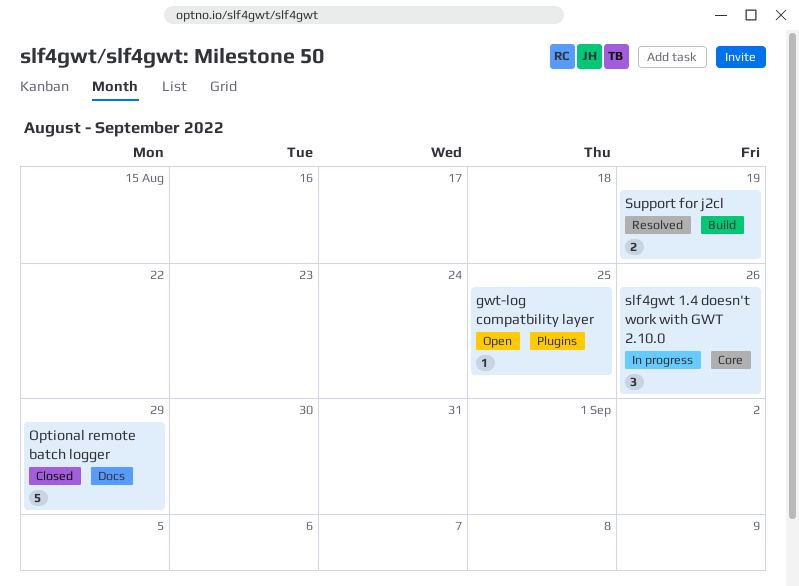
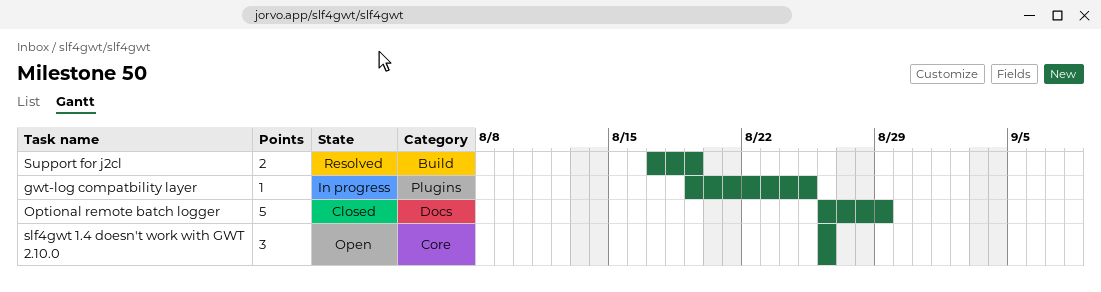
gwt-log compatbility layer, status: Open -> In progress
slf4gwt 1.4 doesn't work with GWT 2.10.0, status: In progress -> Open

